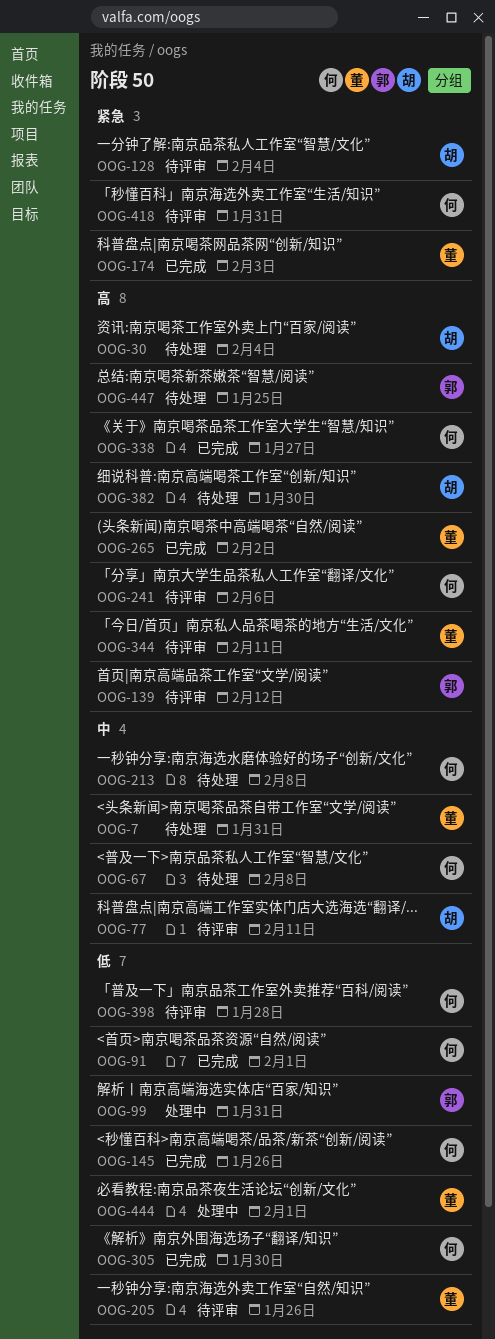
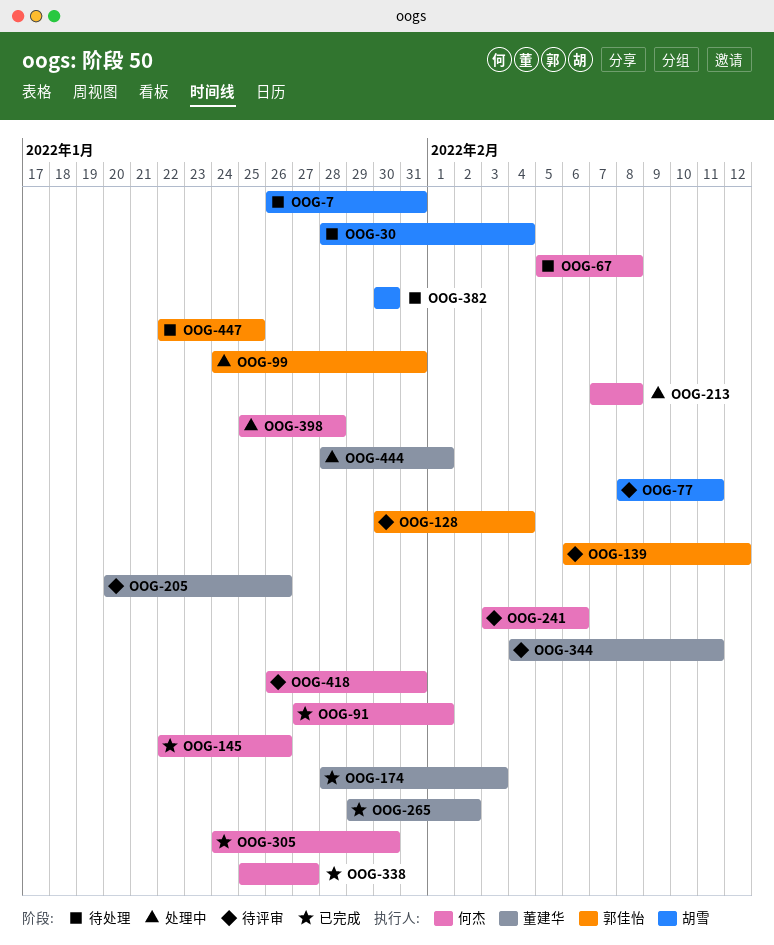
OOG-7, owner: 董建华 -> 胡雪
OOG-128, owner: 胡雪 -> 郭佳怡
OOG-213, status: 待处理 -> 处理中
OOG-398, status: 待评审 -> 处理中

